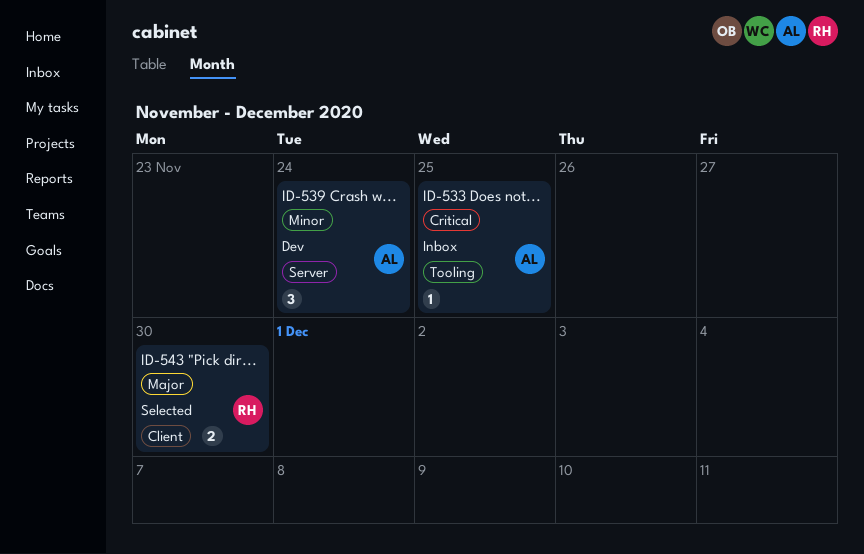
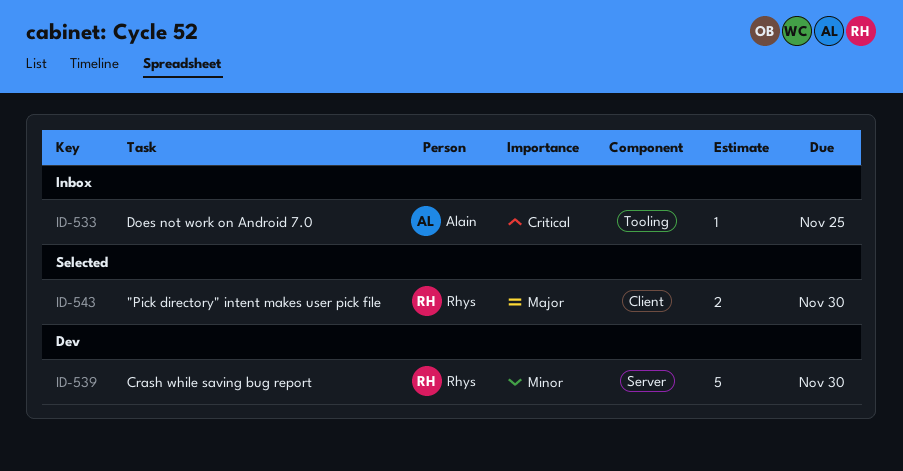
ID-539, owner: Alain -> Rhys
ID-539, estimate: 3 -> 5
ID-539, due: Nov 24 -> Nov 30

